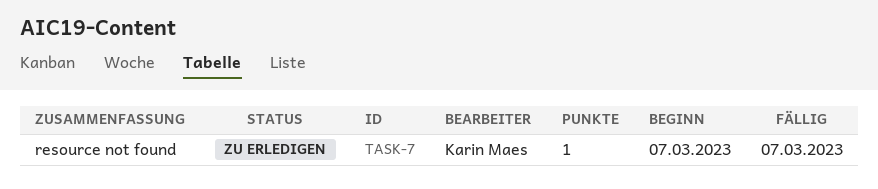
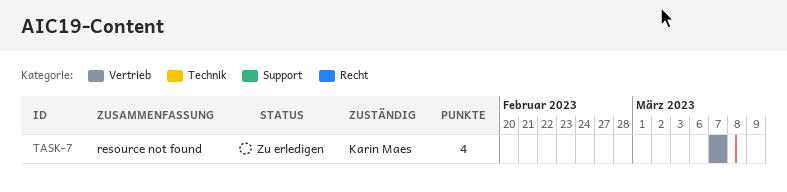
TASK-7, estimate: 1 -> 4

